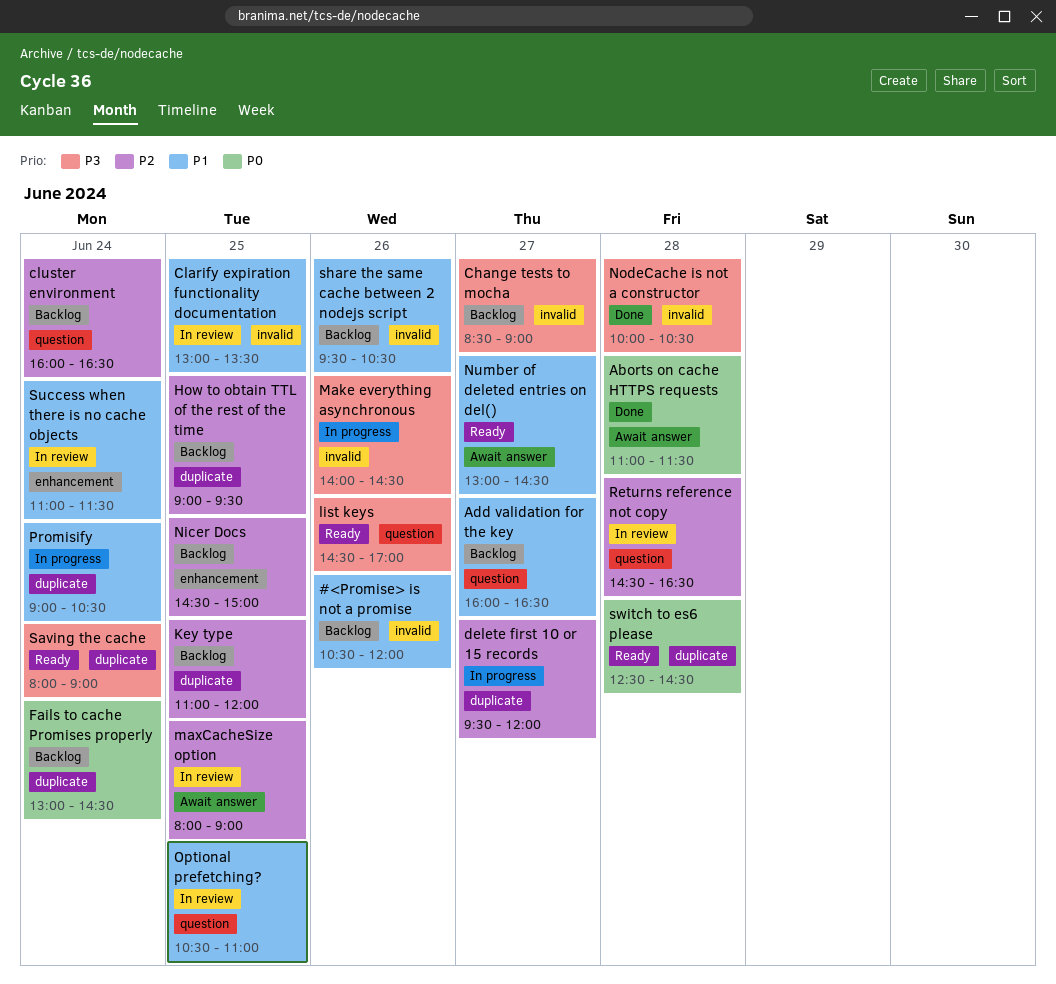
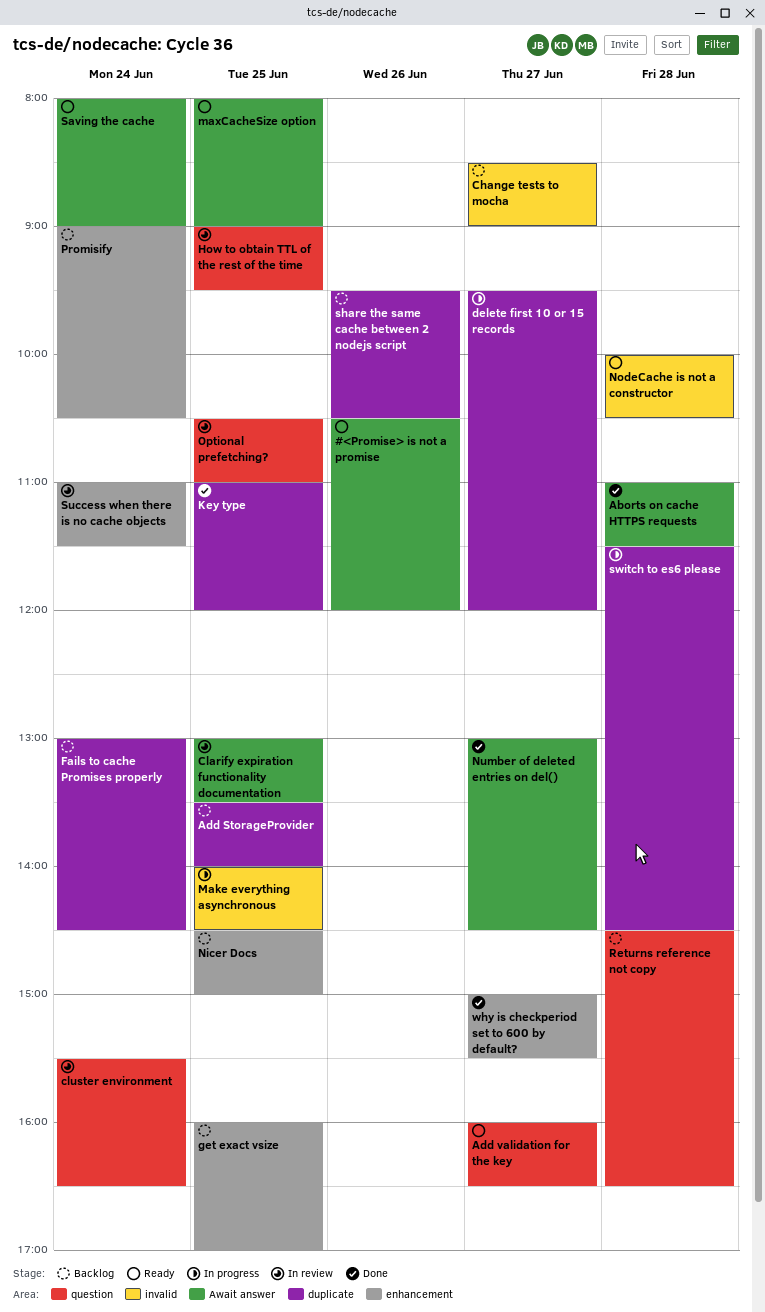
#<Promise> is not a promise, status: Backlog -> Ready
#<Promise> is not a promise, label: invalid -> Await answer
Add StorageProvider: none -> present
Add validation for the key, status: Backlog -> Ready
Clarify expiration functionality documentation, label: invalid -> Await answer
cluster environment, status: Backlog -> In review
cluster environment, begins: 16:00 -> 15:30
get exact vsize: none -> present
How to obtain TTL of the rest of the time, status: Backlog -> In review
How to obtain TTL of the rest of the time, label: duplicate -> question
Key type, status: Backlog -> Done
list keys: present -> none
Make everything asynchronous, day: Jun 26 -> Jun 25
maxCacheSize option, status: In review -> Ready
NodeCache is not a constructor, status: Done -> Ready
Number of deleted entries on del(), status: Ready -> Done
Promisify, status: In progress -> Backlog
Promisify, label: duplicate -> enhancement
Returns reference not copy, status: In review -> Backlog
Saving the cache, label: duplicate -> Await answer
share the same cache between 2 nodejs script, label: invalid -> duplicate
switch to es6 please, status: Ready -> In progress
switch to es6 please, begins: 12:30 -> 11:30
why is checkperiod set to 600 by default?: none -> present

